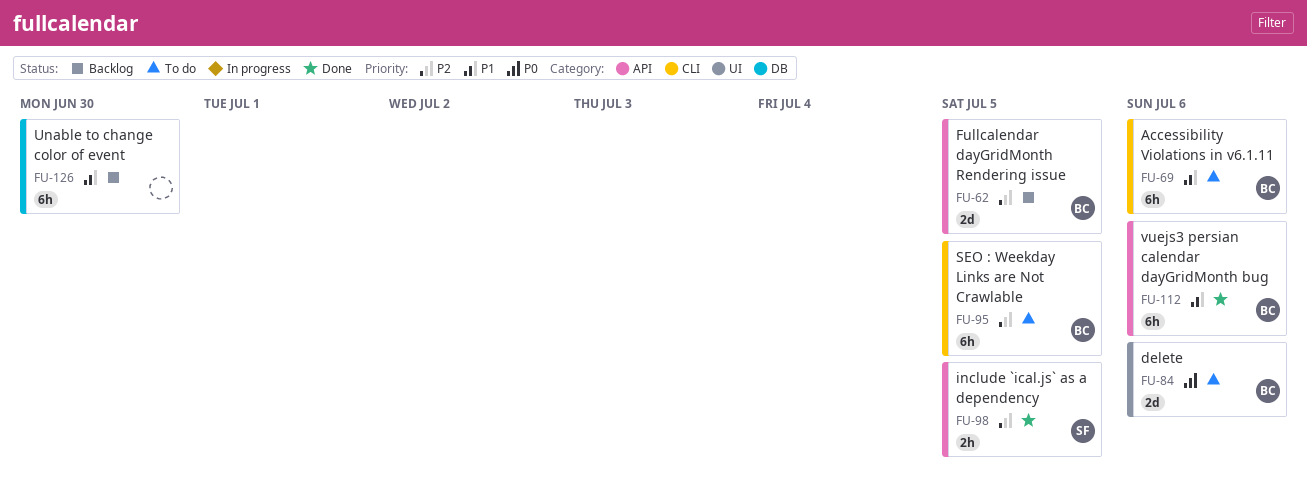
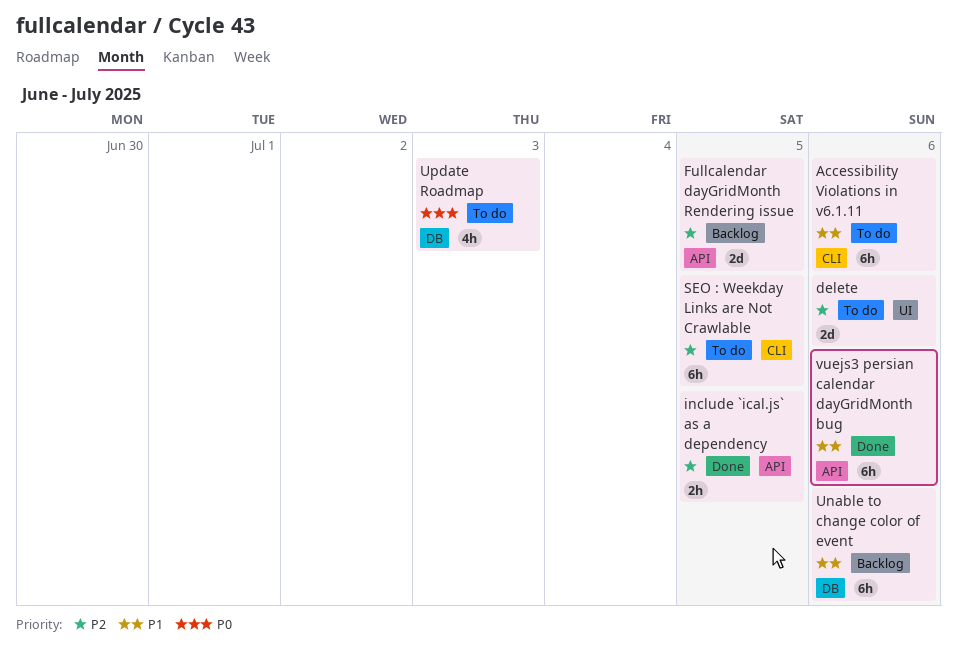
delete, priority: P0 -> P2
Unable to change color of event, due: Jun 30 -> Jul 6
Update Roadmap: none -> present

